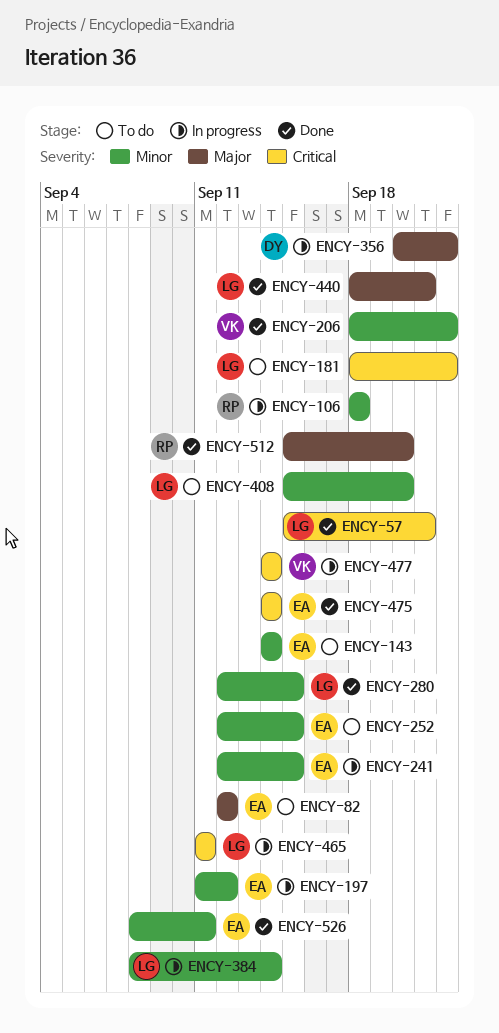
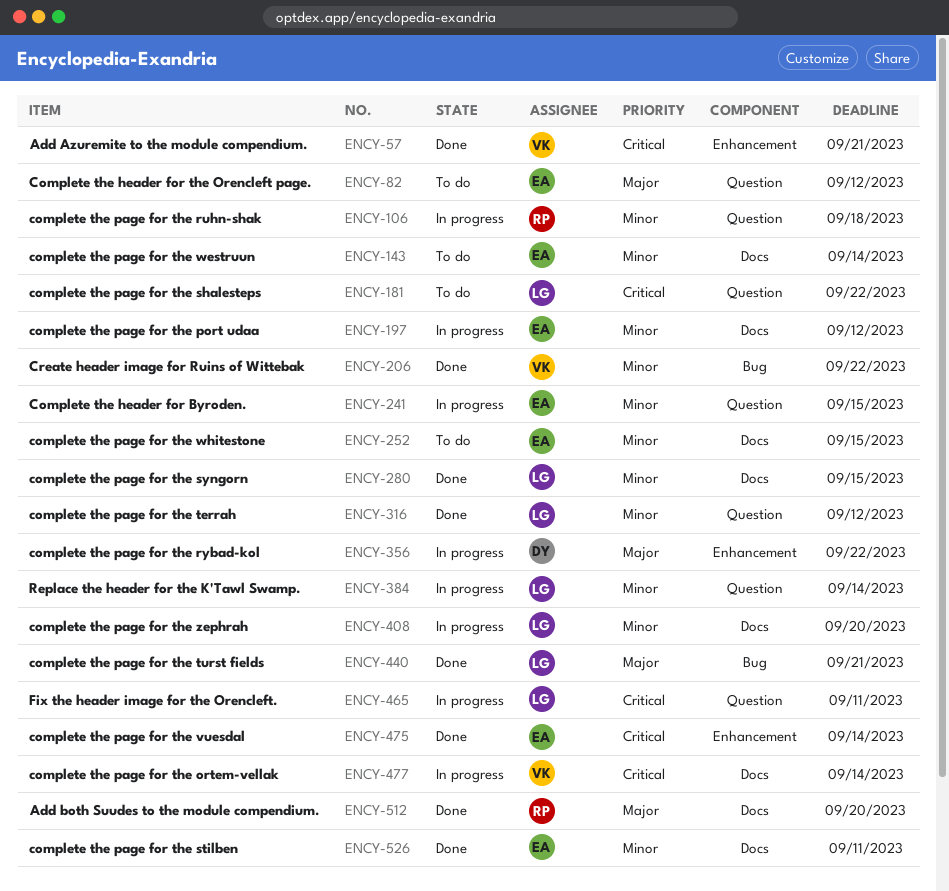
ENCY-57, owner: LG -> VK
ENCY-316: none -> present
ENCY-408, status: To do -> In progress

